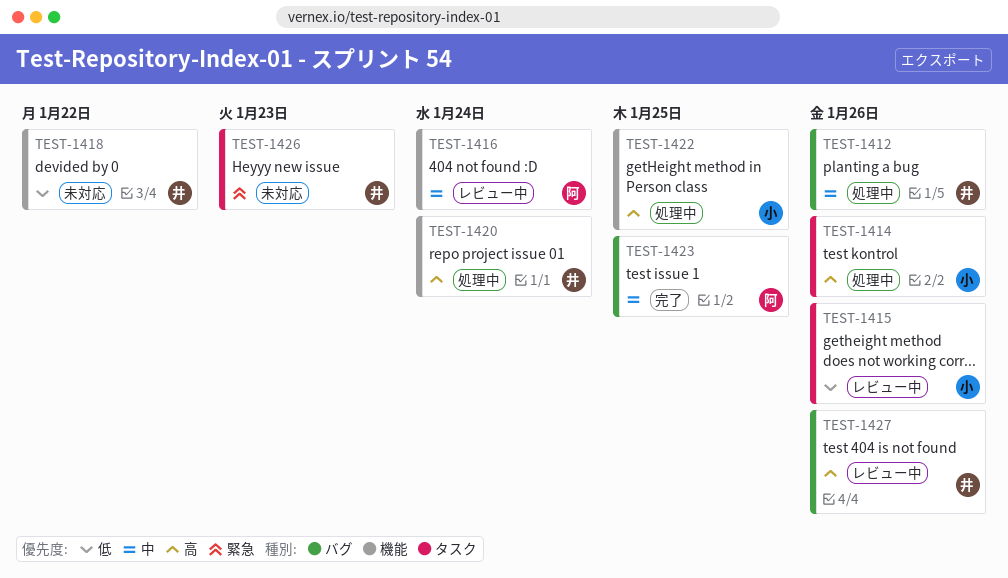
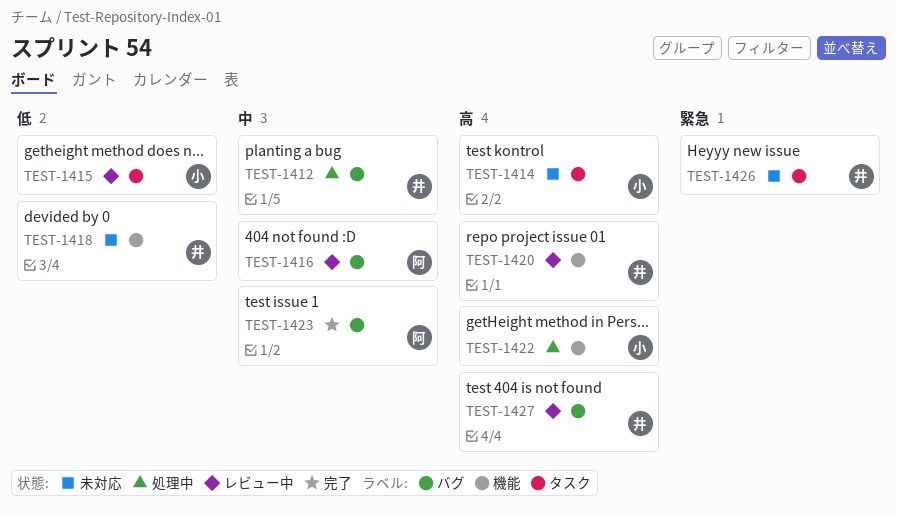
TEST-1414, status: 処理中 -> 未対応
TEST-1416, label: 機能 -> バグ
TEST-1420, status: 処理中 -> レビュー中

